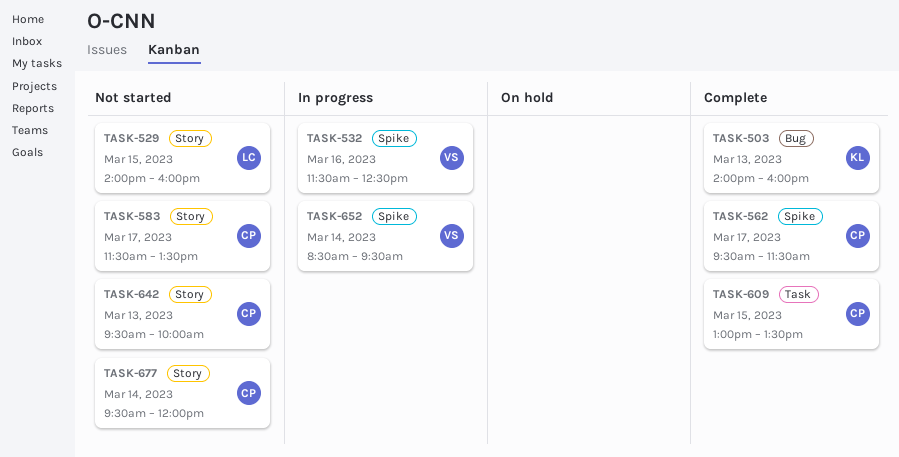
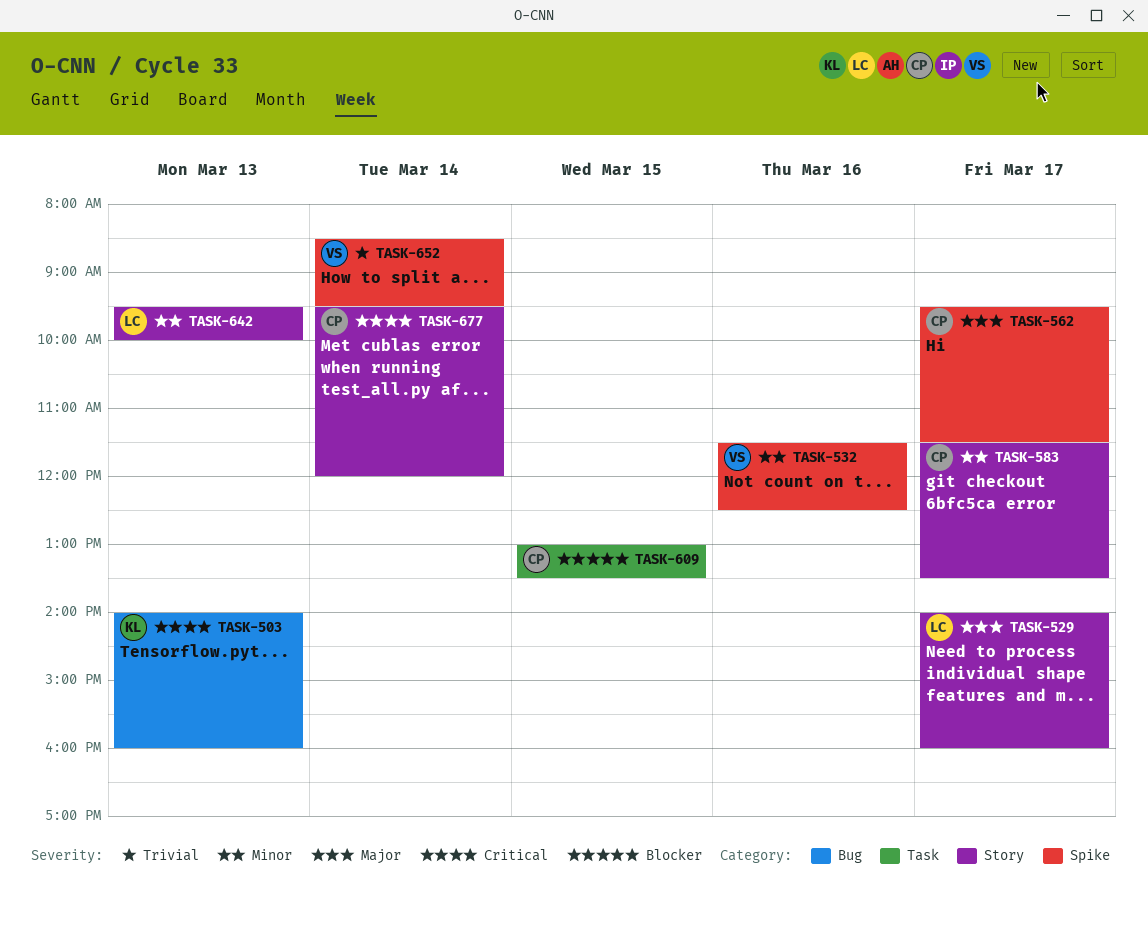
TASK-529, day: Mar 15 -> Mar 17
TASK-642, owner: CP -> LC

